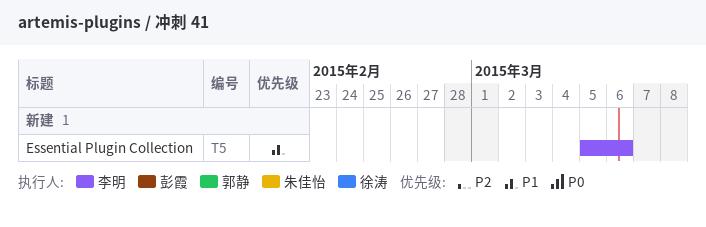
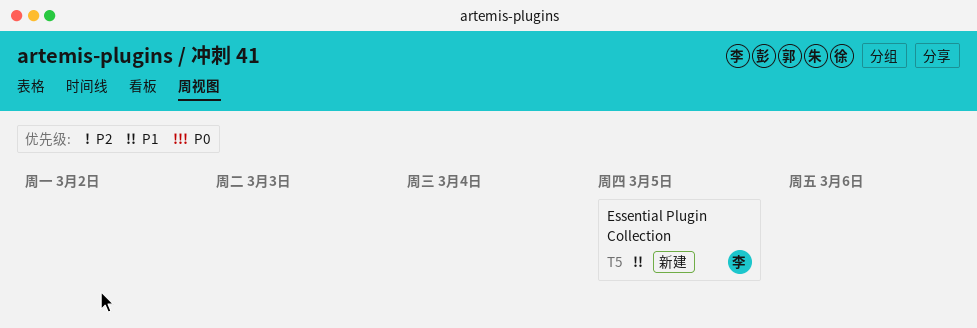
T5, due: Mar 6 -> Mar 5

